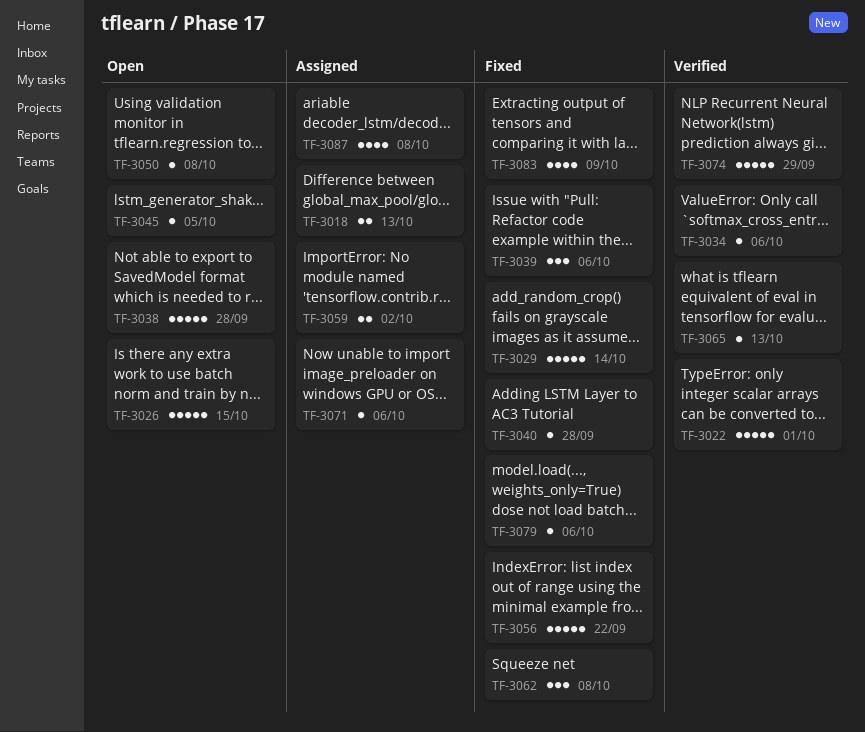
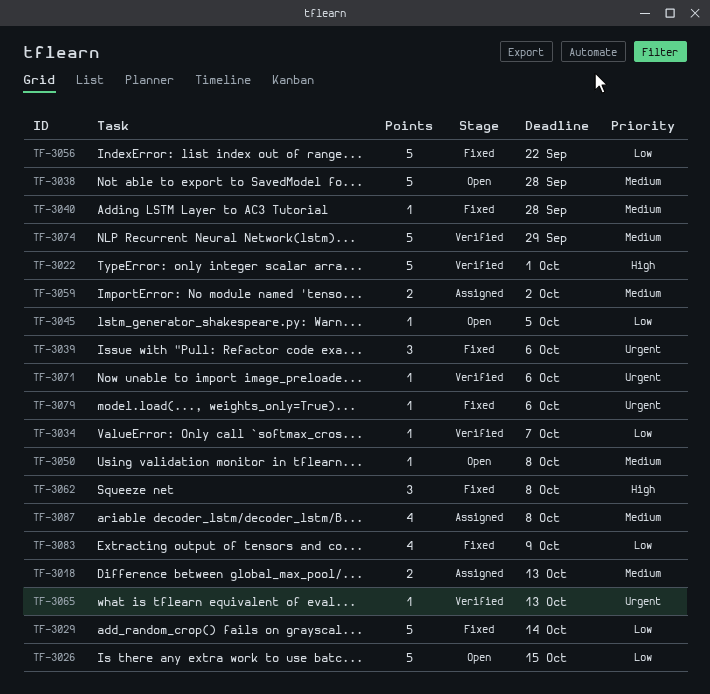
TF-3034, due: Oct 6 -> Oct 7
TF-3071, status: Assigned -> Verified

